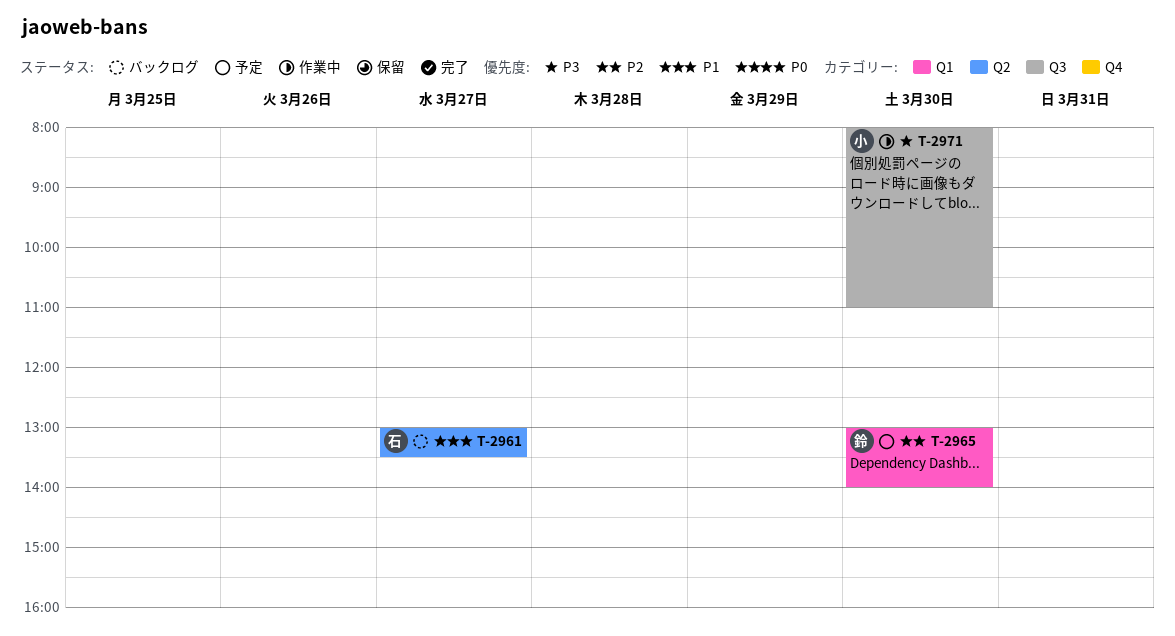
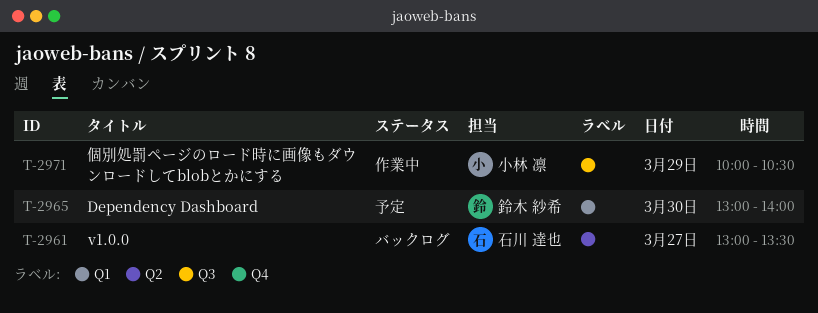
T-2971, day: Mar 30 -> Mar 29
T-2971, begins: 08:00 -> 10:00
T-2971, ends: 11:00 -> 10:30

